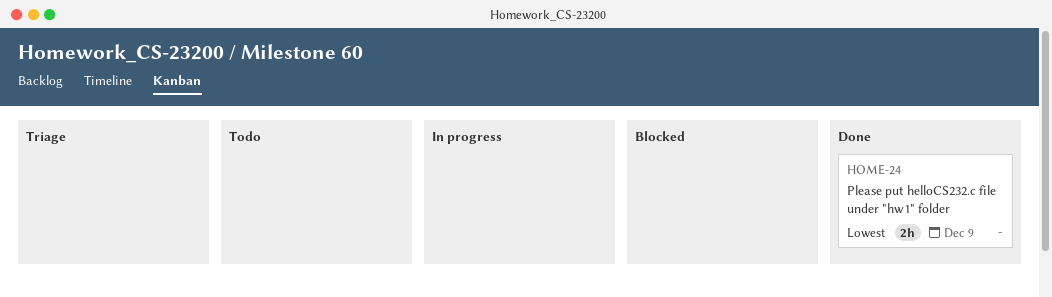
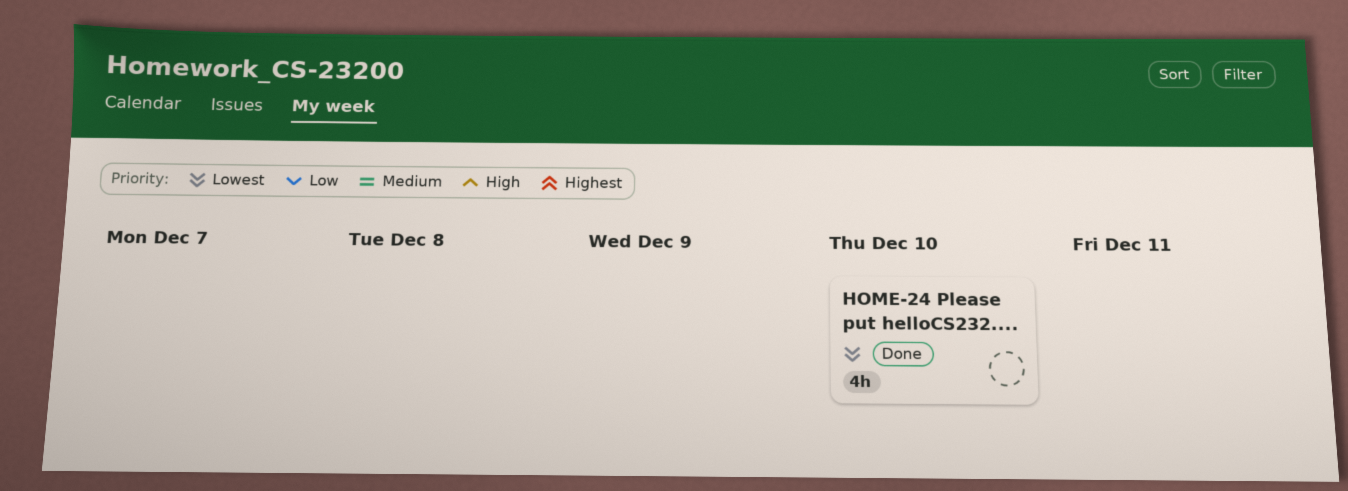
HOME-24, estimate: 2h -> 4h
HOME-24, due: Dec 9 -> Dec 10

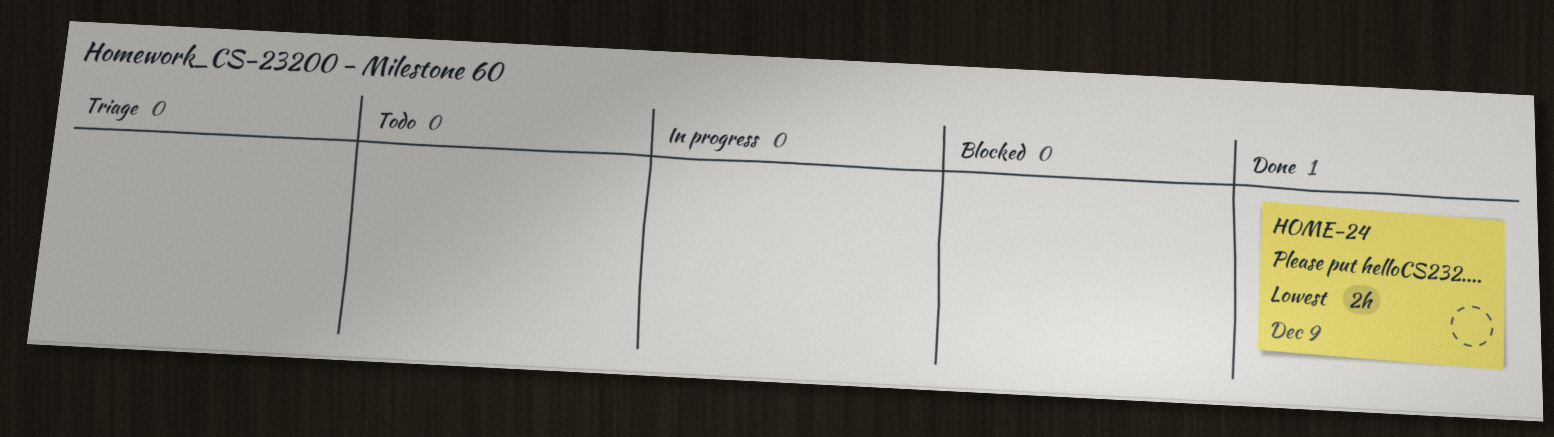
HOME-24, estimate: 4h -> 2h
HOME-24, due: Dec 10 -> Dec 9

